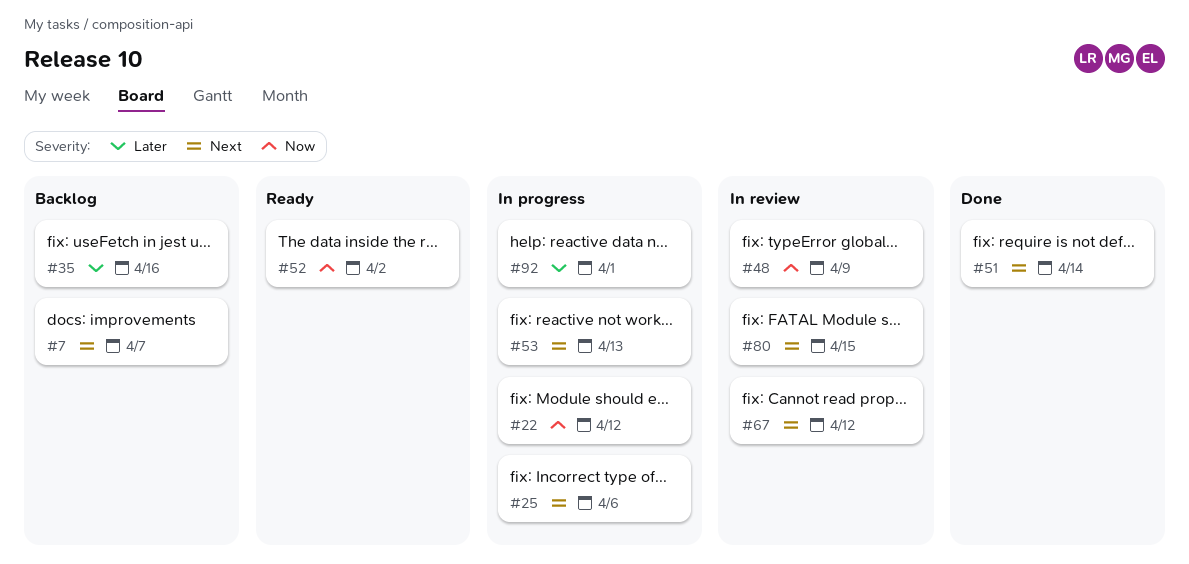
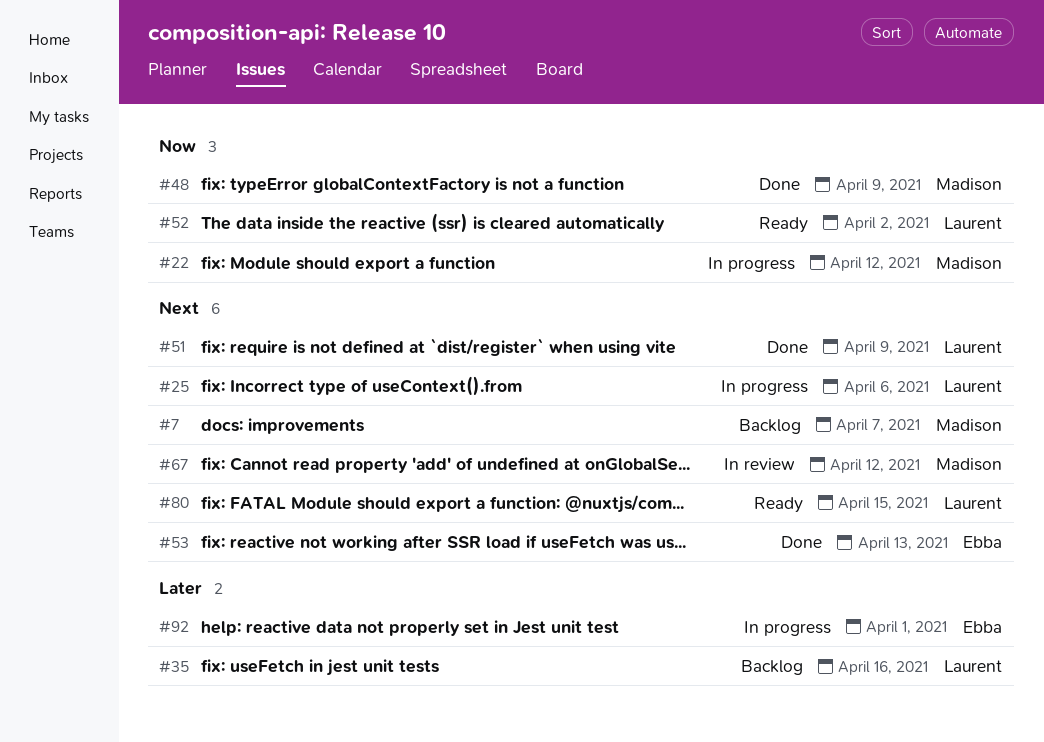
#48, status: In review -> Done
#51, due: Apr 14 -> Apr 9
#53, status: In progress -> Done
#80, status: In review -> Ready

